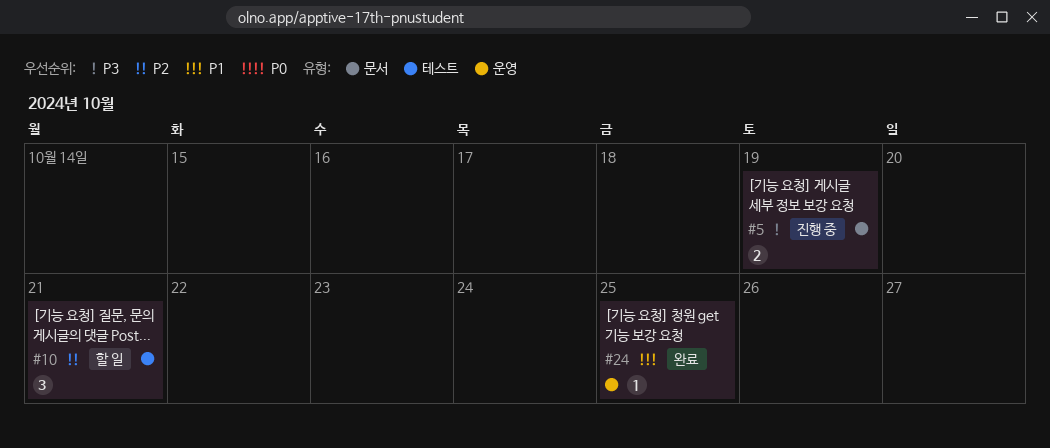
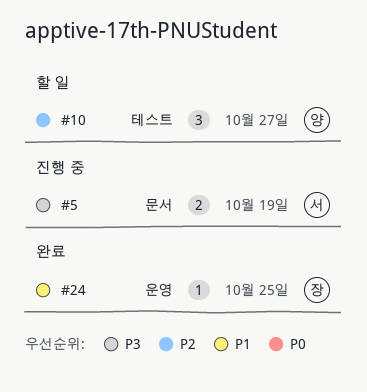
#10, due: Oct 21 -> Oct 27

